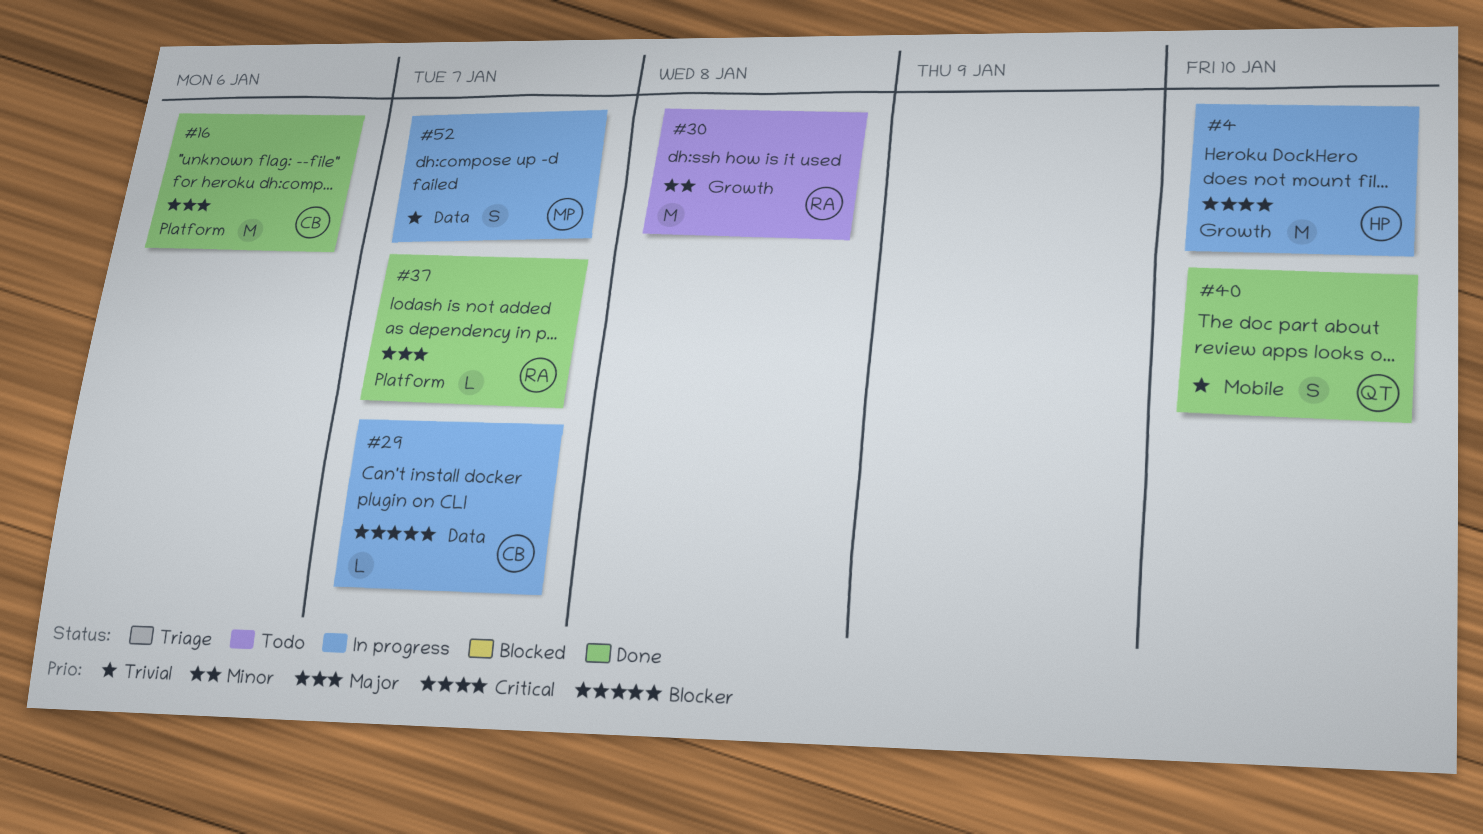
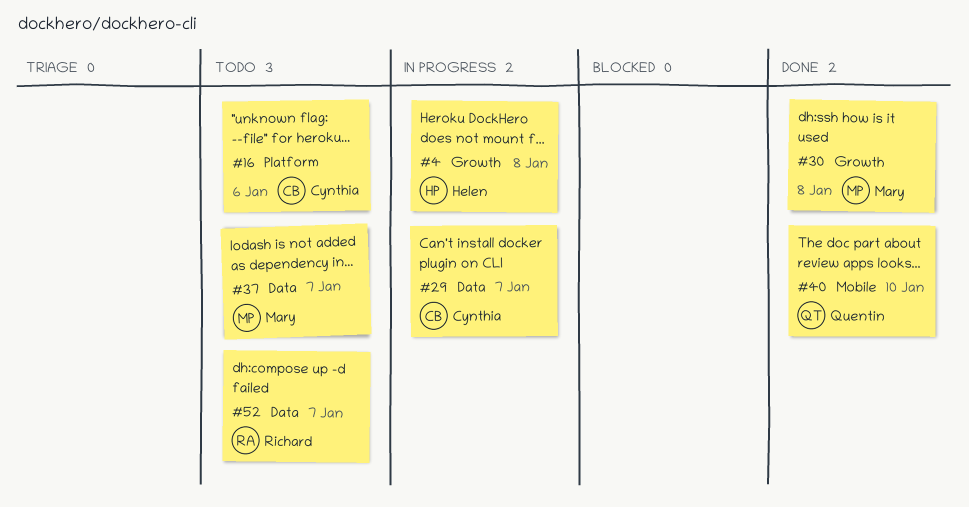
#4, due: Jan 10 -> Jan 8
#16, status: Done -> Todo
#30, status: Todo -> Done
#30, owner: Richard -> Mary
#37, status: Done -> Todo
#37, owner: Richard -> Mary
#37, label: Platform -> Data
#52, status: In progress -> Todo
#52, owner: Mary -> Richard

